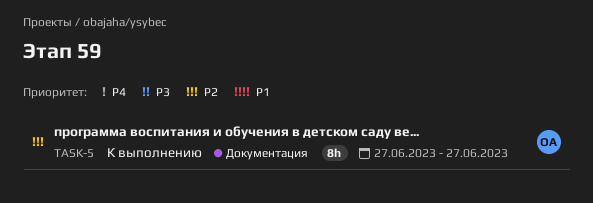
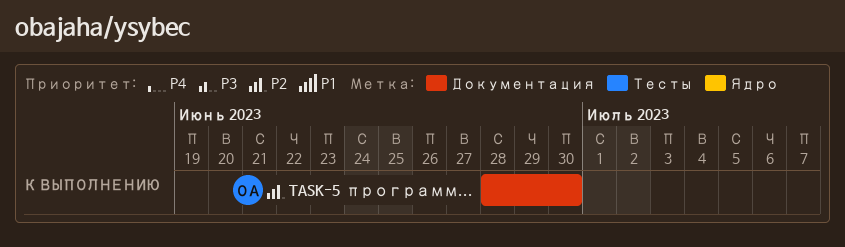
TASK-5, start: Jun 27 -> Jun 28
TASK-5, due: Jun 27 -> Jun 30

